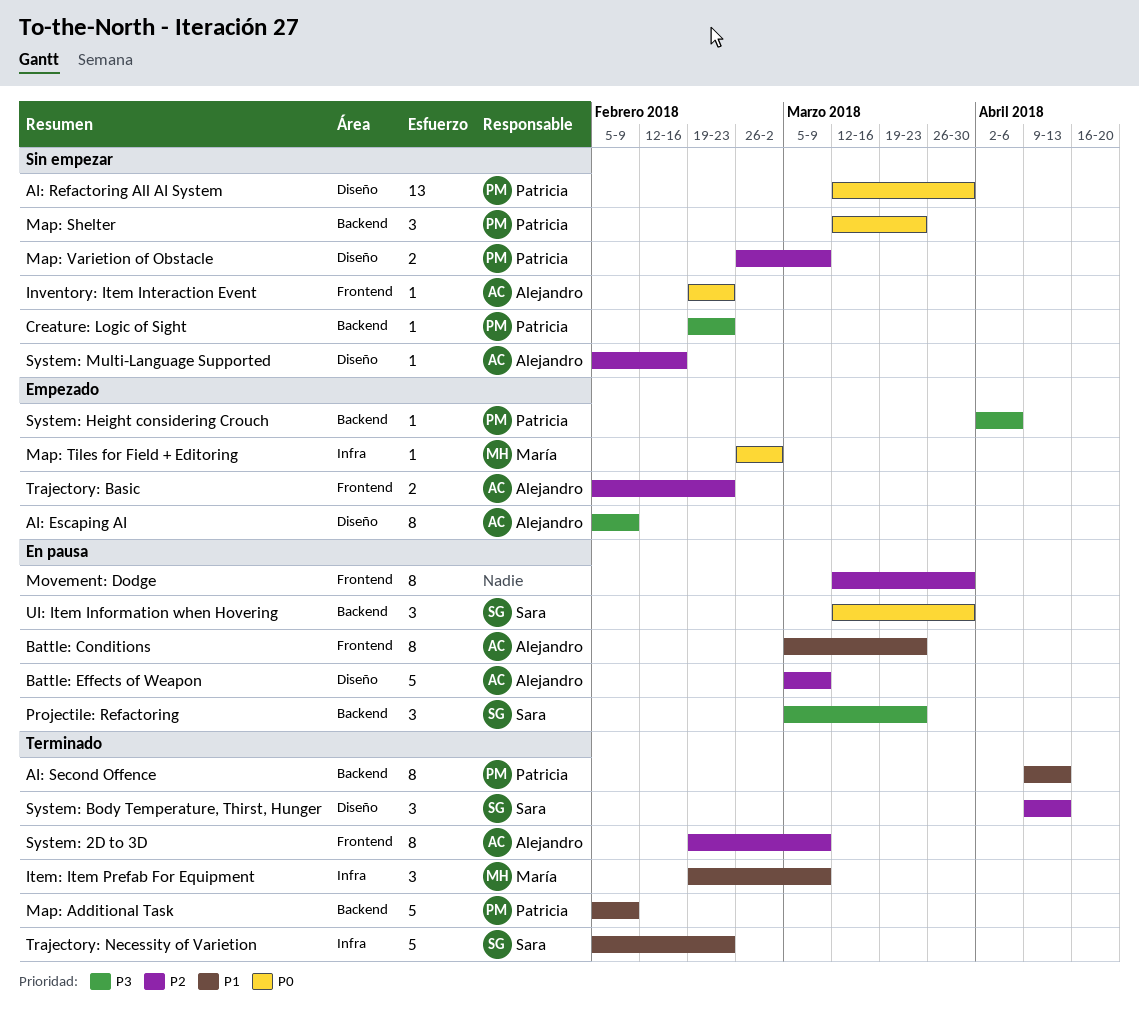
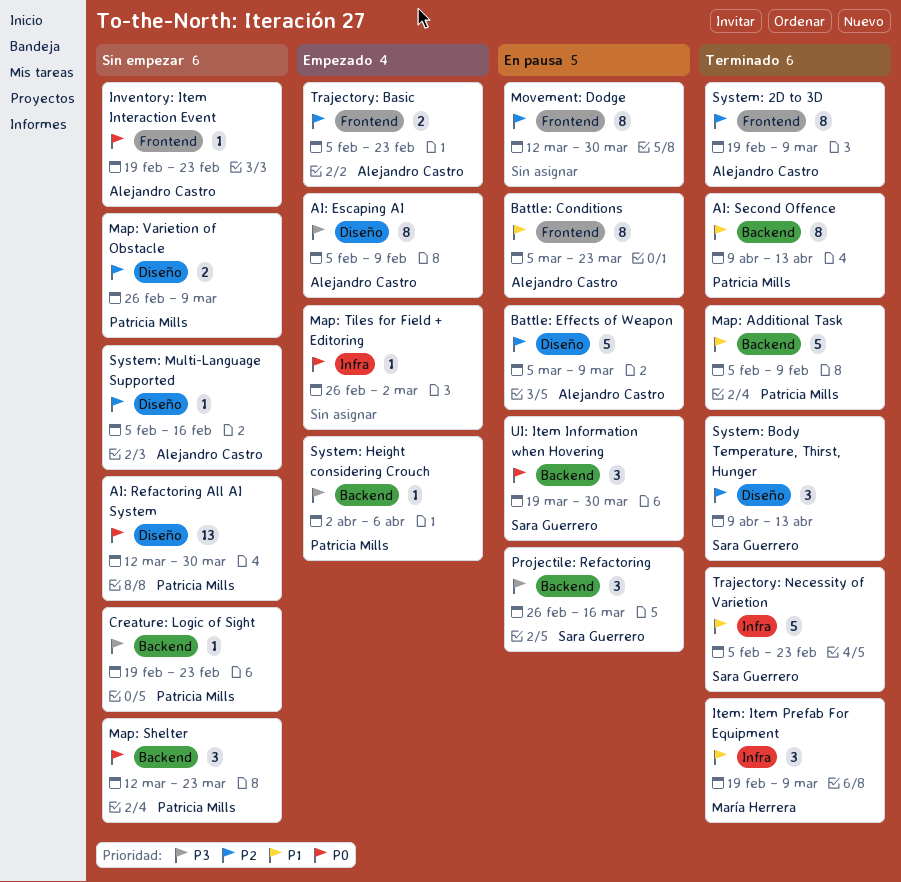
Map: Tiles for Field + Editoring, owner: María Herrera -> none
Projectile: Refactoring, start: Mar 5 -> Feb 26
Projectile: Refactoring, due: Mar 23 -> Mar 16
UI: Item Information when Hovering, start: Mar 12 -> Mar 19

